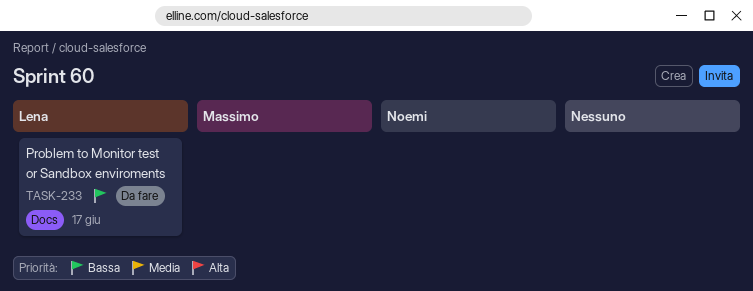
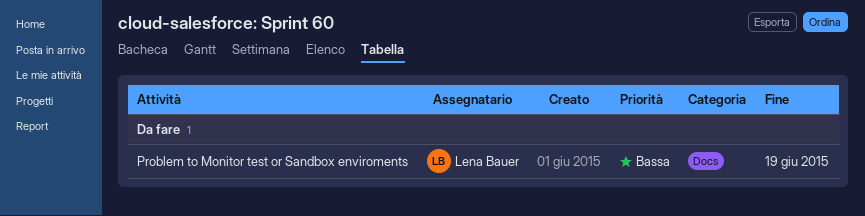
Problem to Monitor test or Sandbox enviroments, due: Jun 17 -> Jun 19

